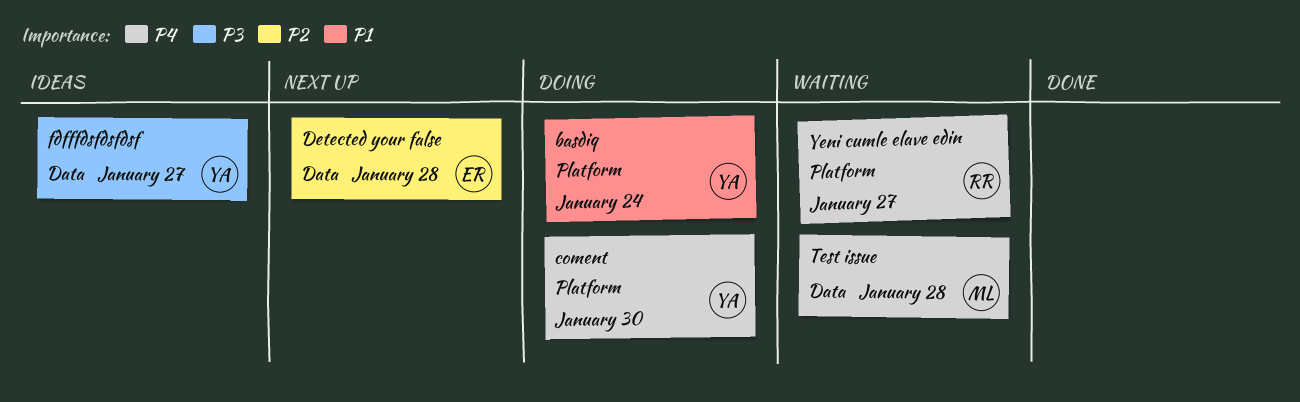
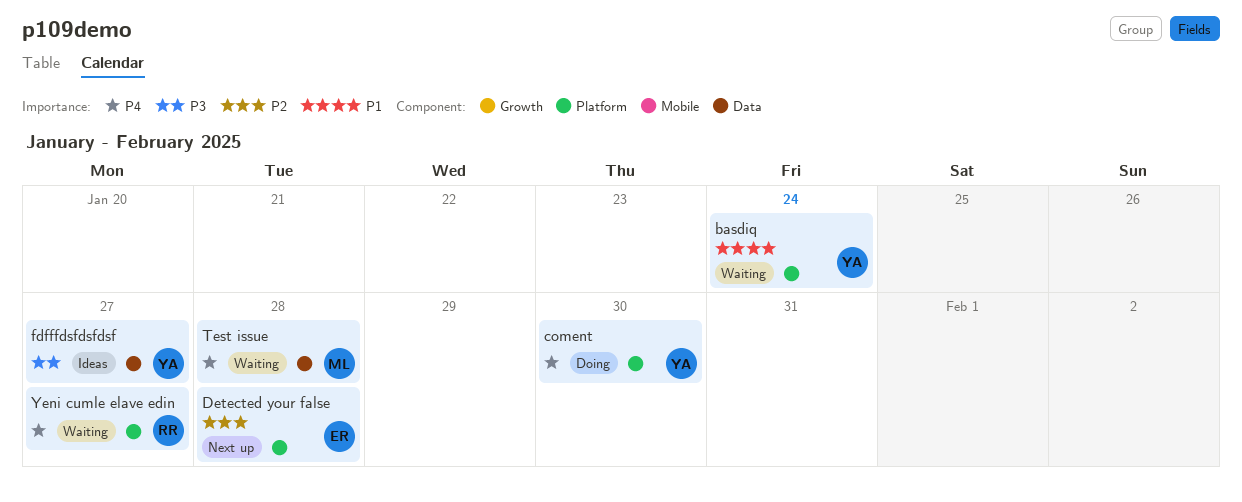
basdiq, status: Doing -> Waiting
Detected your false, label: Data -> Platform

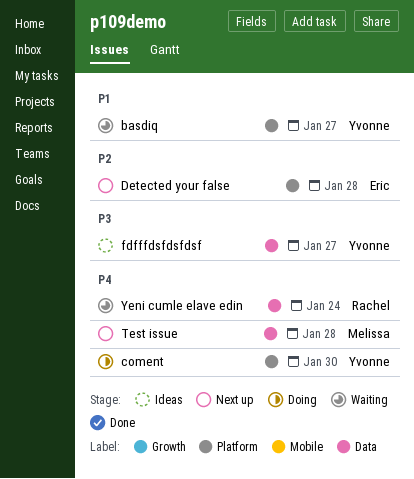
basdiq, due: Jan 24 -> Jan 27
Test issue, status: Waiting -> Next up
Yeni cumle elave edin, label: Platform -> Data
Yeni cumle elave edin, due: Jan 27 -> Jan 24

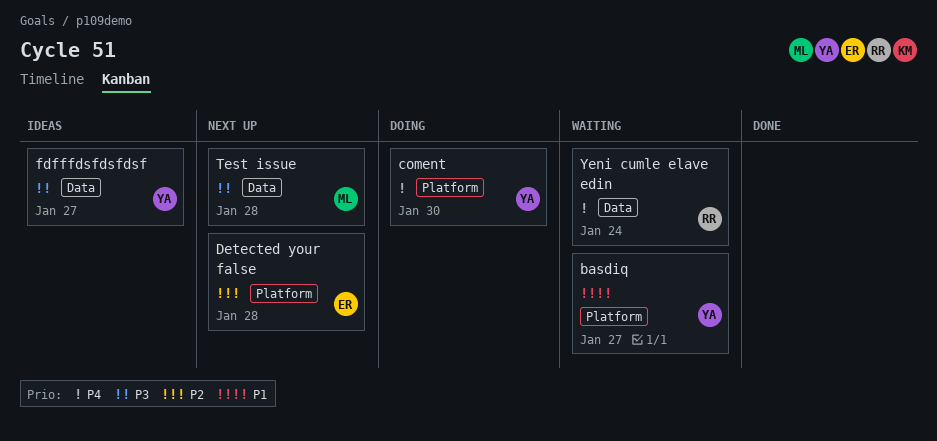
Test issue, priority: P4 -> P3

